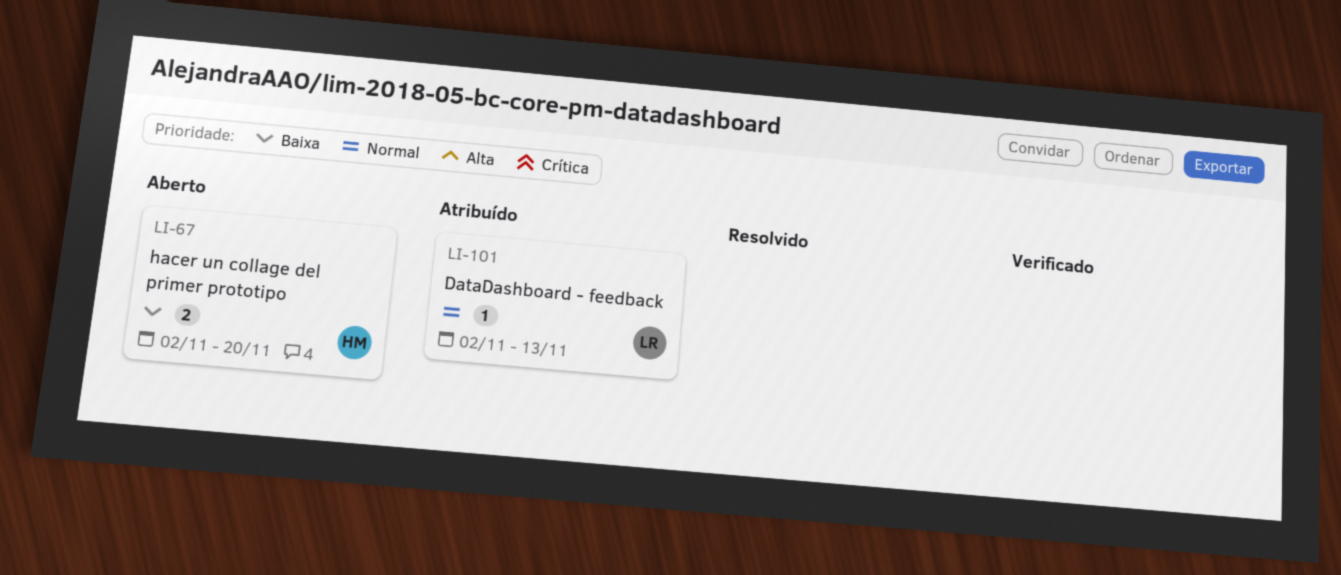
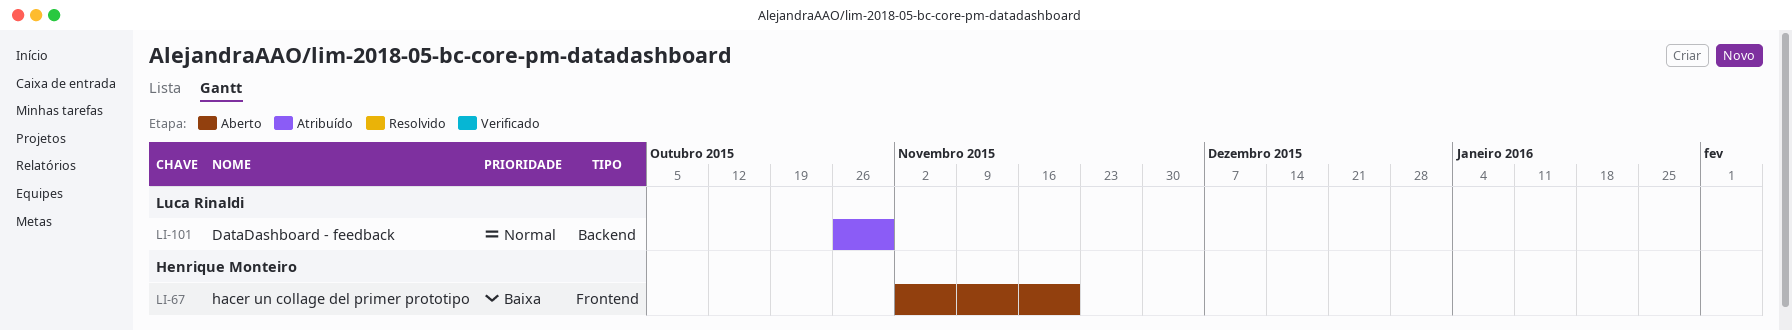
LI-101, start: Nov 2 -> Oct 26
LI-101, due: Nov 13 -> Oct 30

